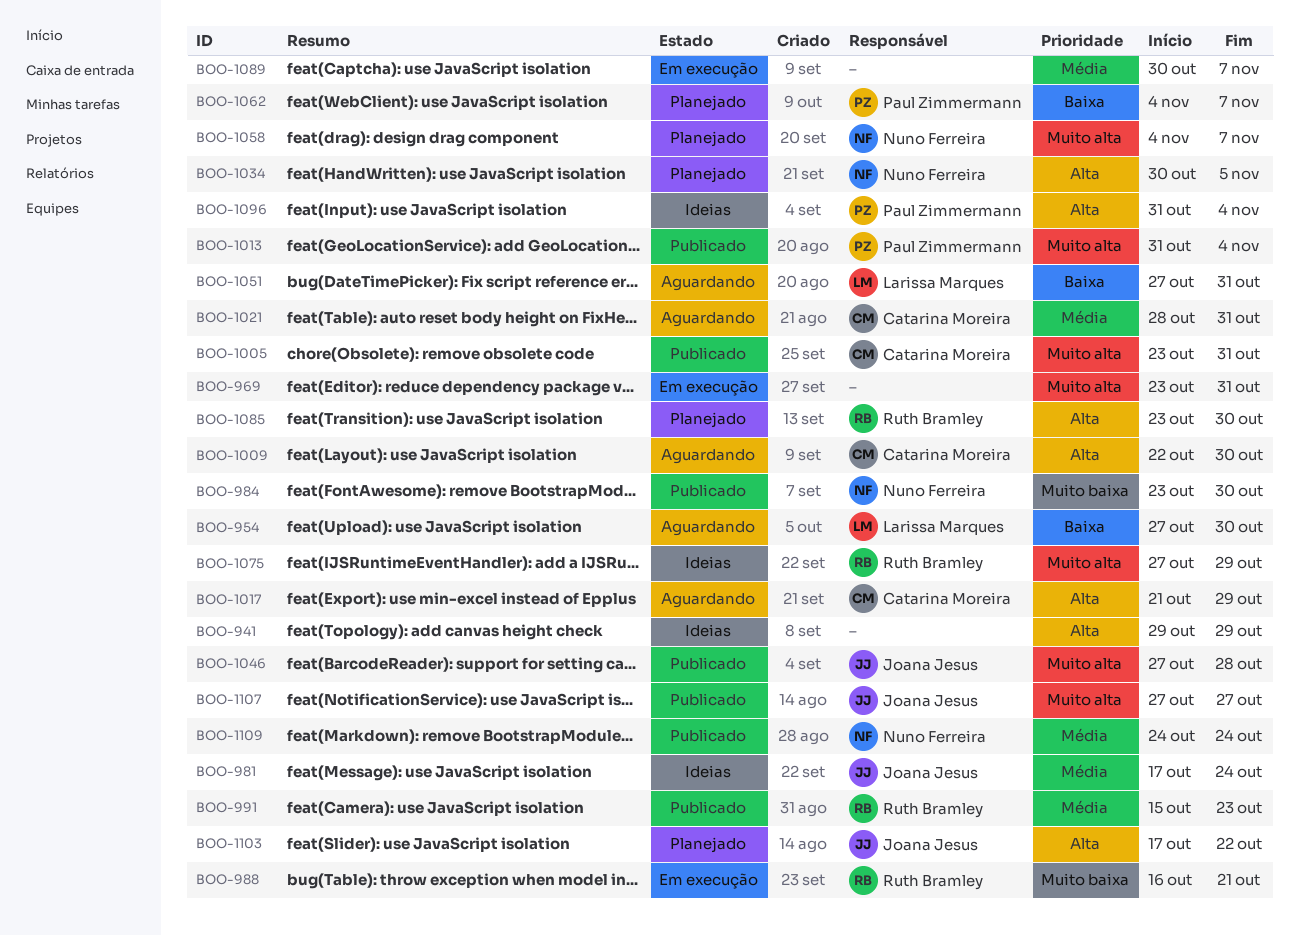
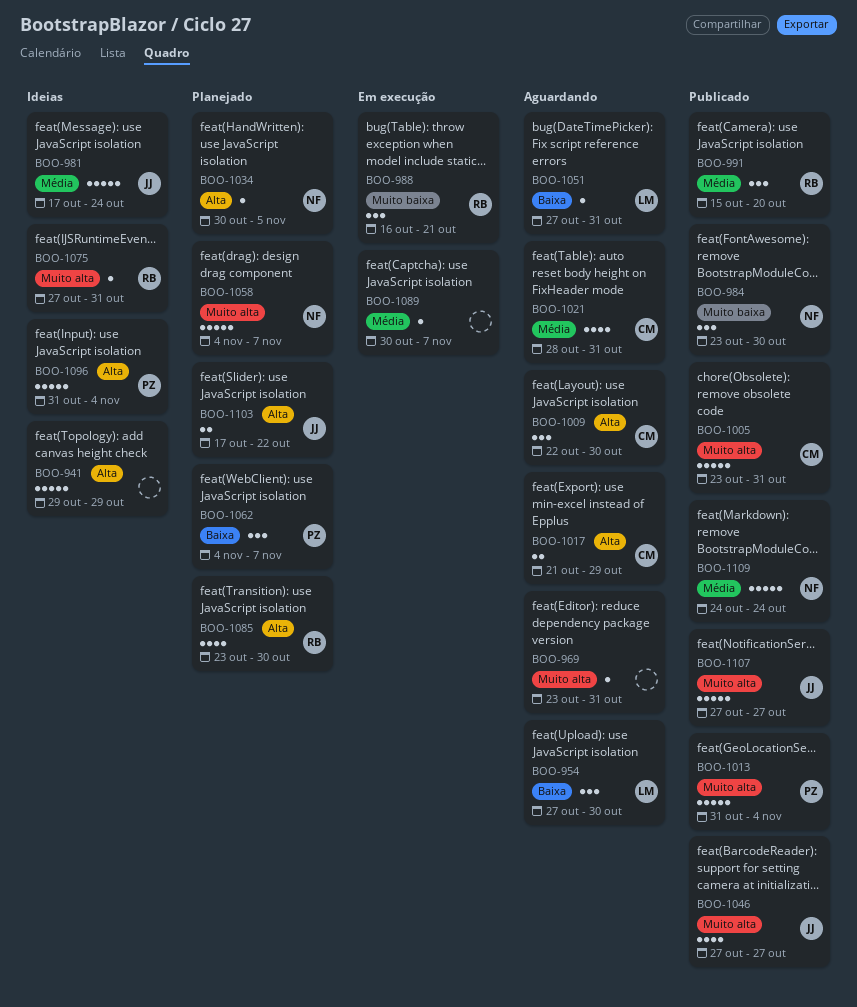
BOO-969, status: Em execução -> Aguardando
BOO-991, due: Oct 23 -> Oct 20
BOO-1046, due: Oct 28 -> Oct 27
BOO-1075, due: Oct 29 -> Oct 31

